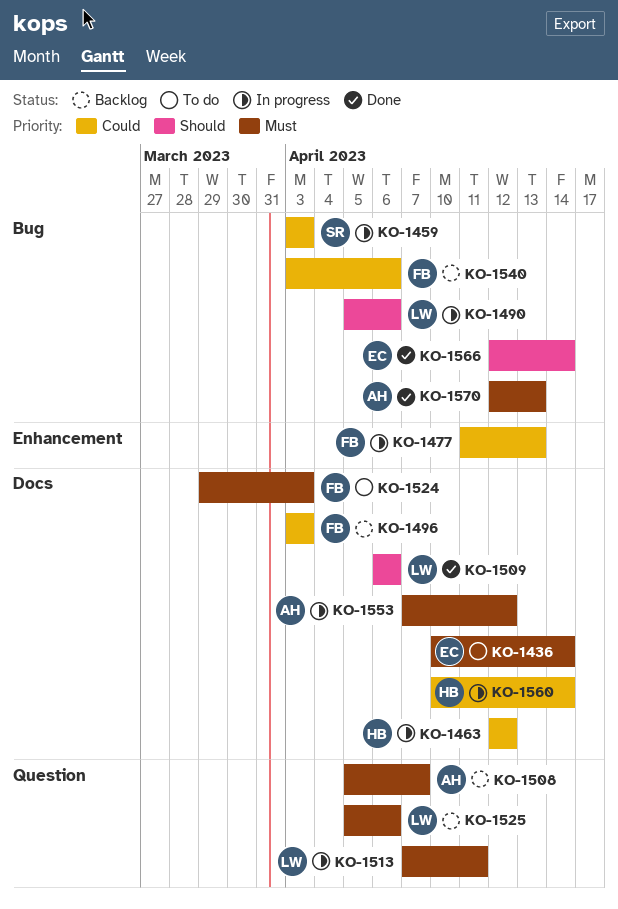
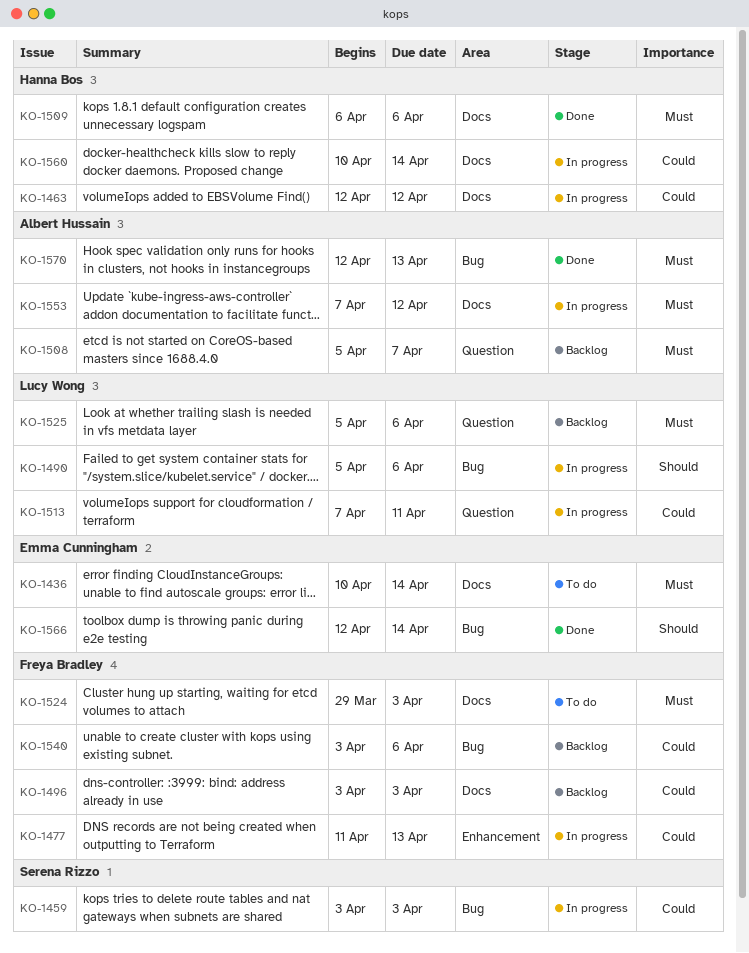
KO-1509, owner: Lucy Wong -> Hanna Bos
KO-1509, priority: Should -> Must
KO-1513, priority: Must -> Could

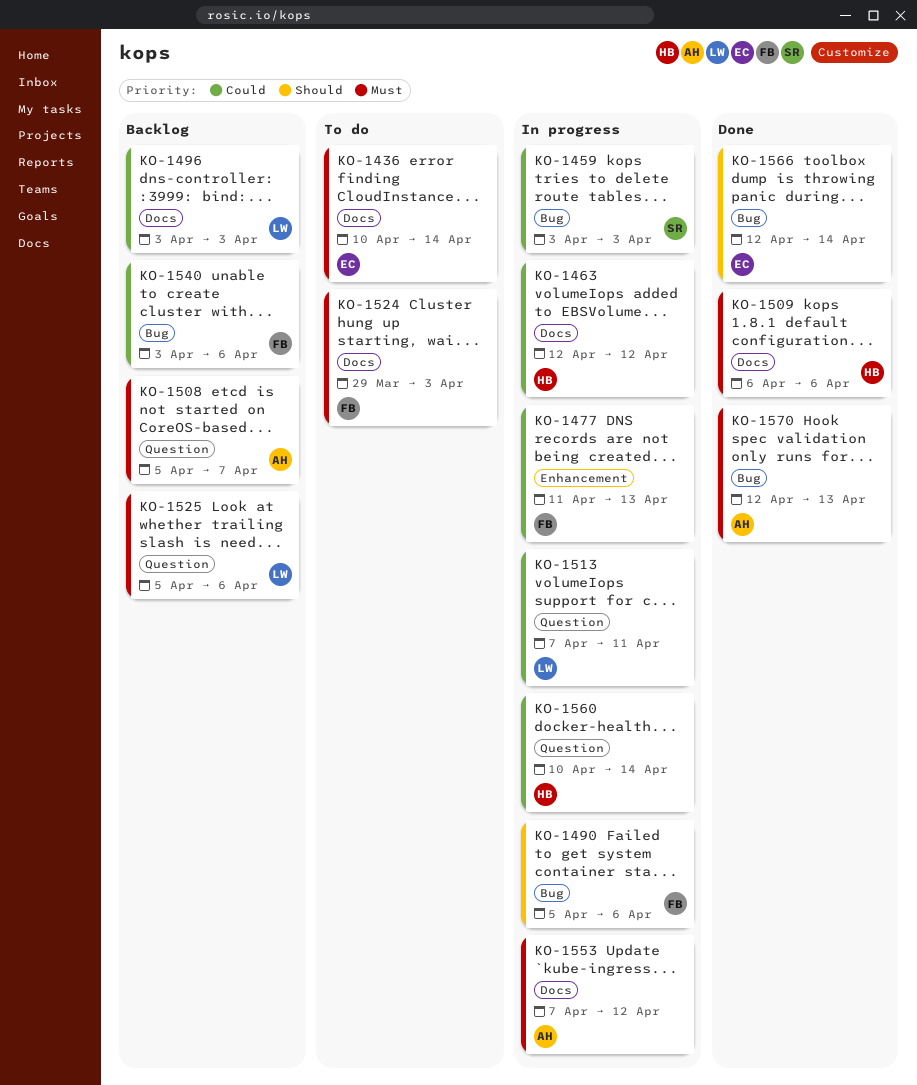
KO-1490, owner: Lucy Wong -> Freya Bradley
KO-1496, owner: Freya Bradley -> Lucy Wong
KO-1560, label: Docs -> Question

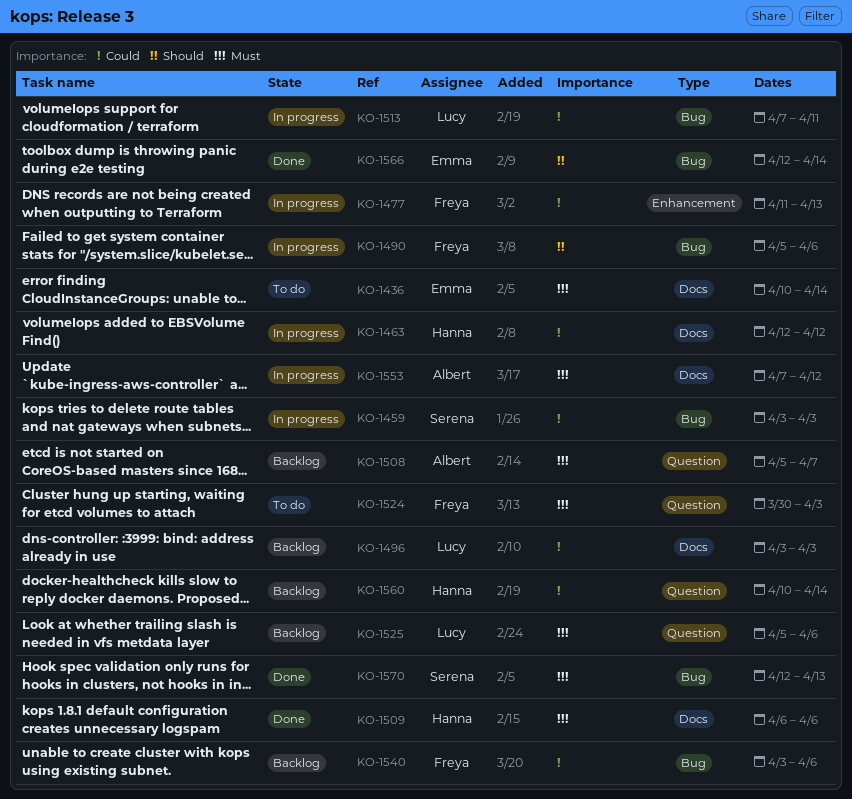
KO-1513, label: Question -> Bug
KO-1524, label: Docs -> Question
KO-1524, start: Mar 29 -> Mar 30
KO-1560, status: In progress -> Backlog
KO-1570, owner: Albert -> Serena

